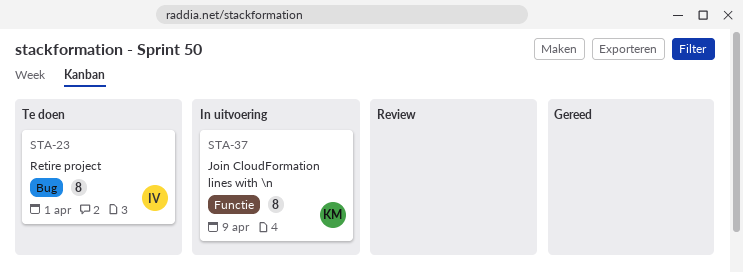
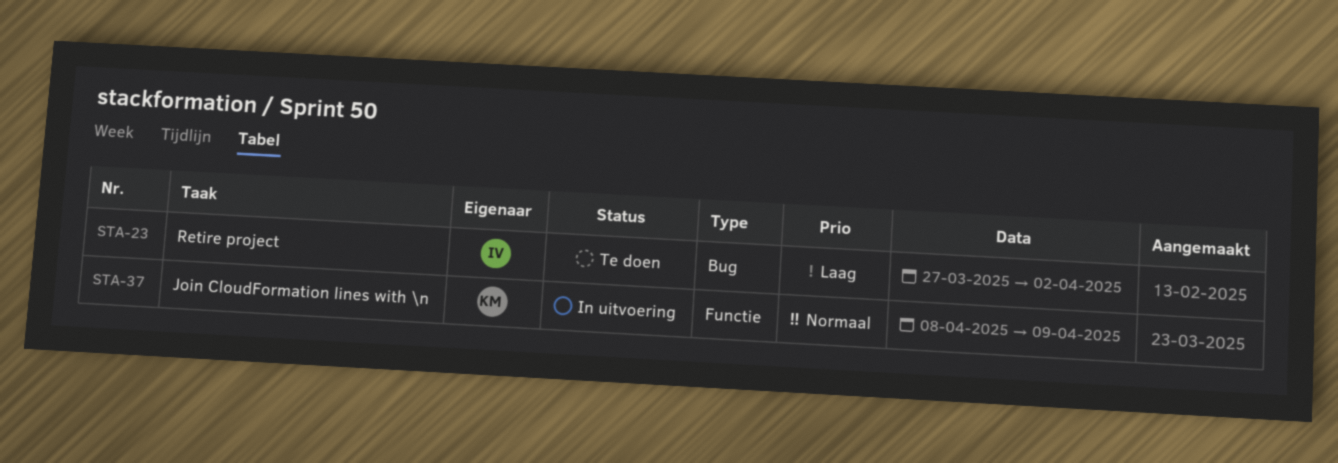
STA-23, due: Apr 1 -> Apr 2

